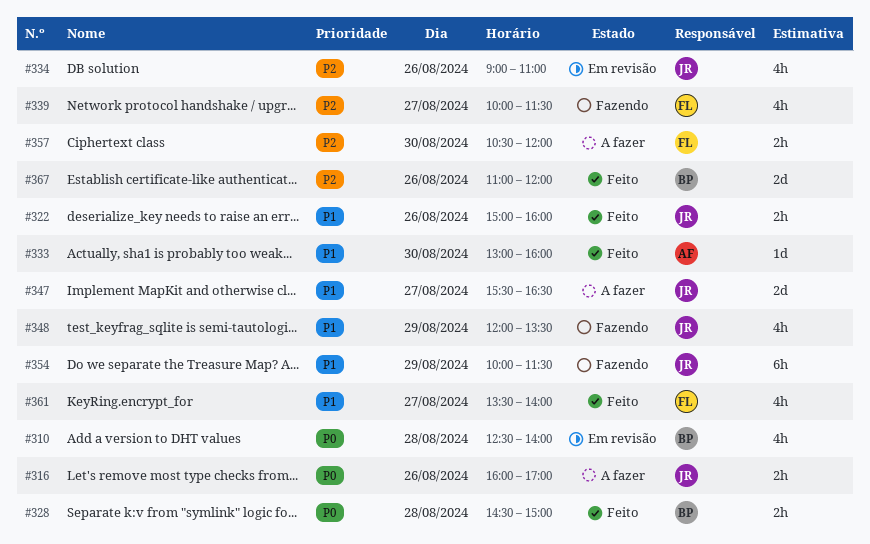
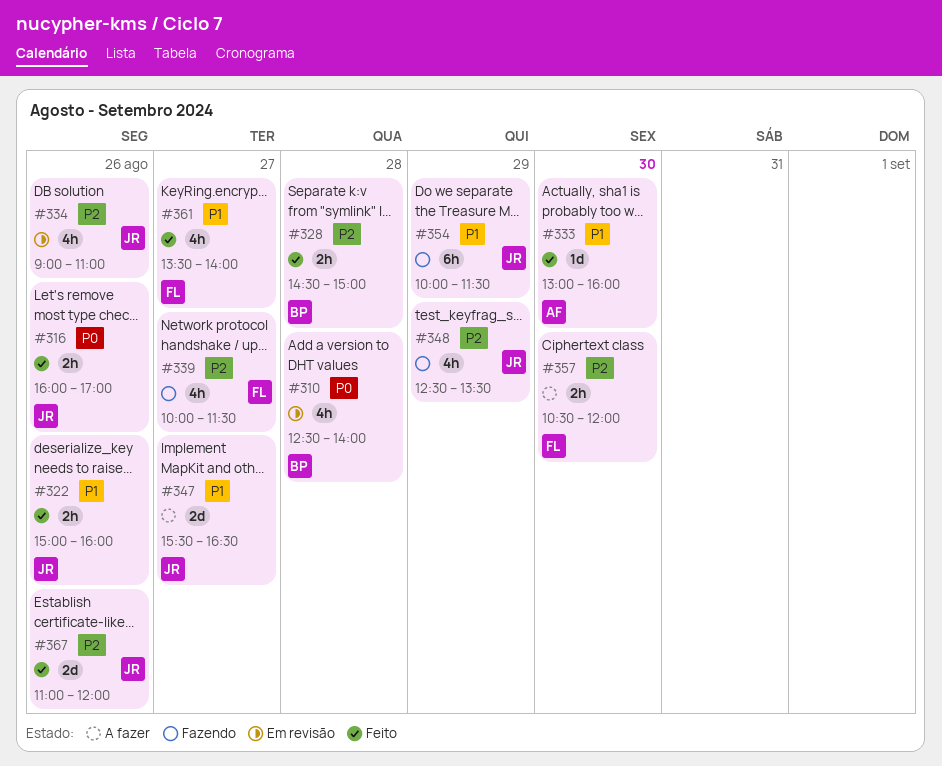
#316, status: A fazer -> Feito
#328, priority: P0 -> P2
#348, priority: P1 -> P2
#348, begins: 12:00 -> 12:30
#367, owner: BP -> JR

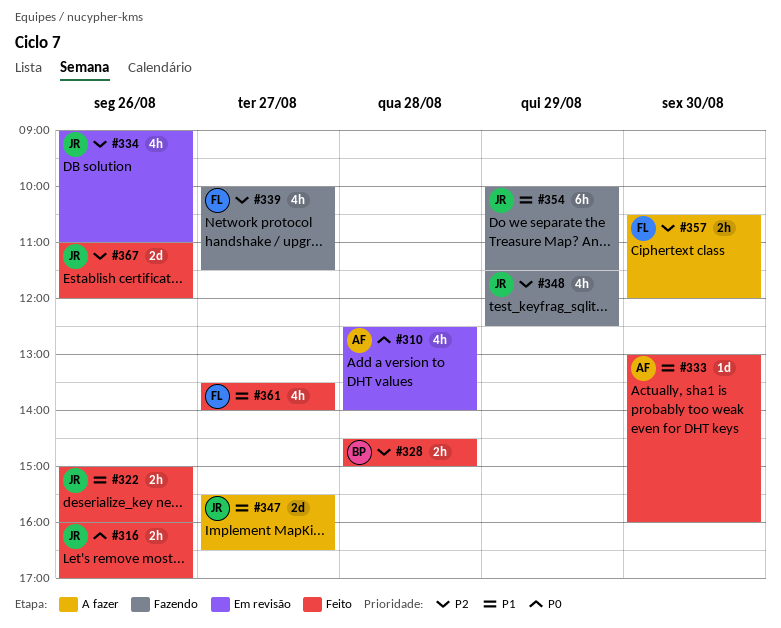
#310, owner: BP -> AF
#348, begins: 12:30 -> 11:30
#348, ends: 13:30 -> 12:30

